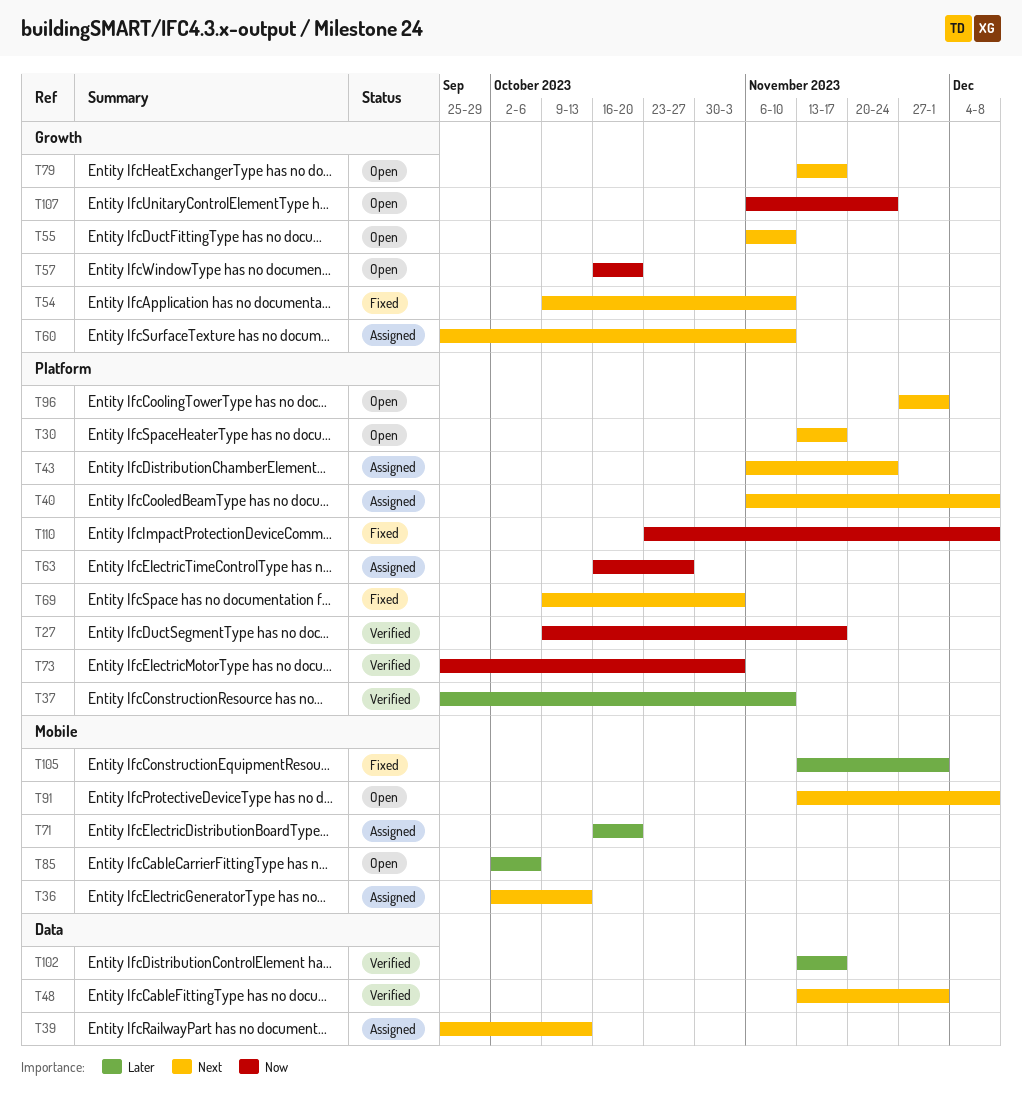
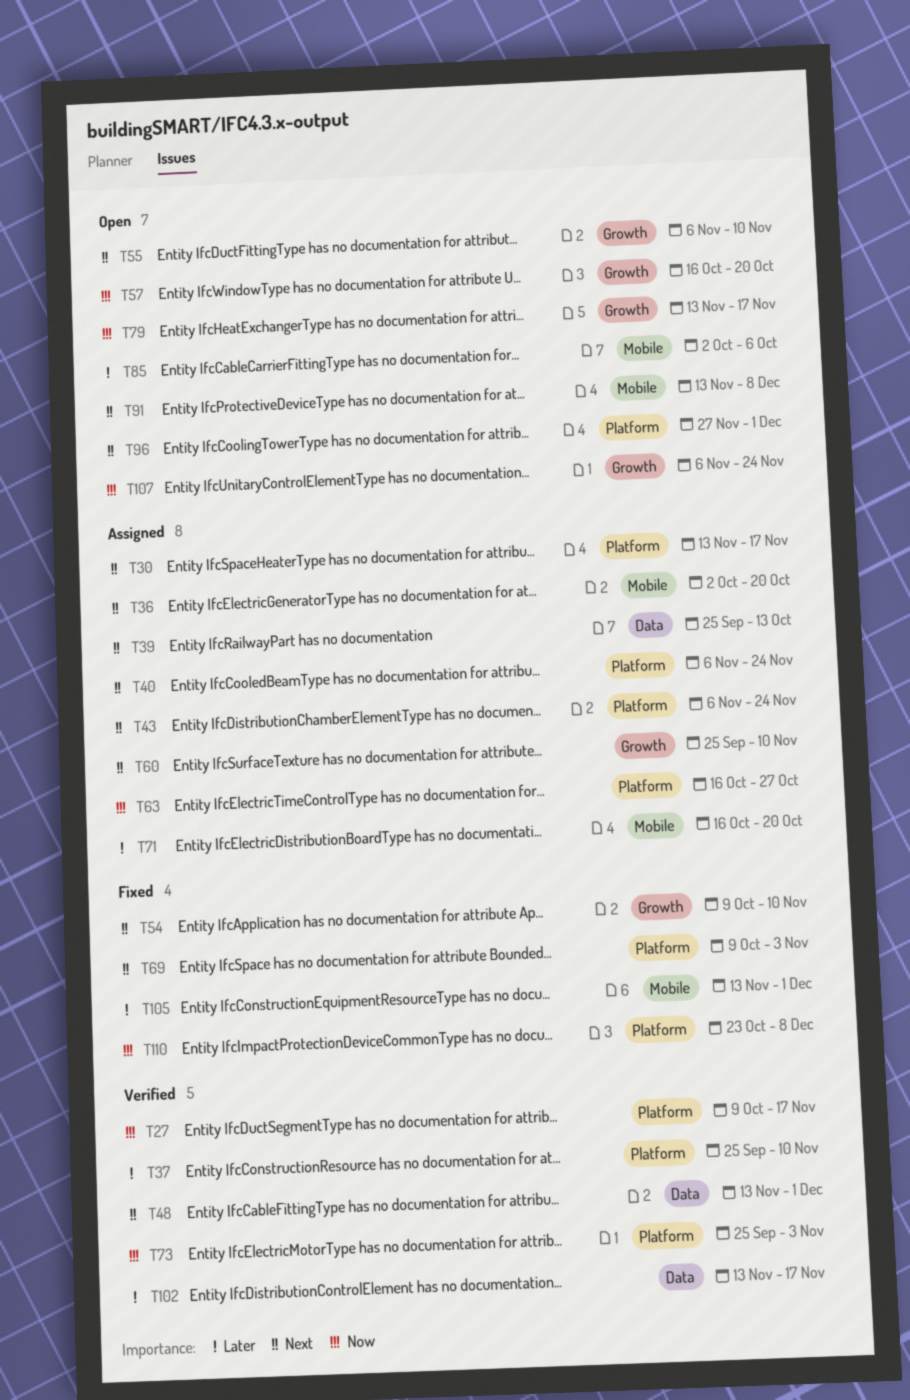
T30, status: Open -> Assigned
T36, due: Oct 13 -> Oct 20
T40, due: Dec 8 -> Nov 24
T79, priority: Next -> Now

